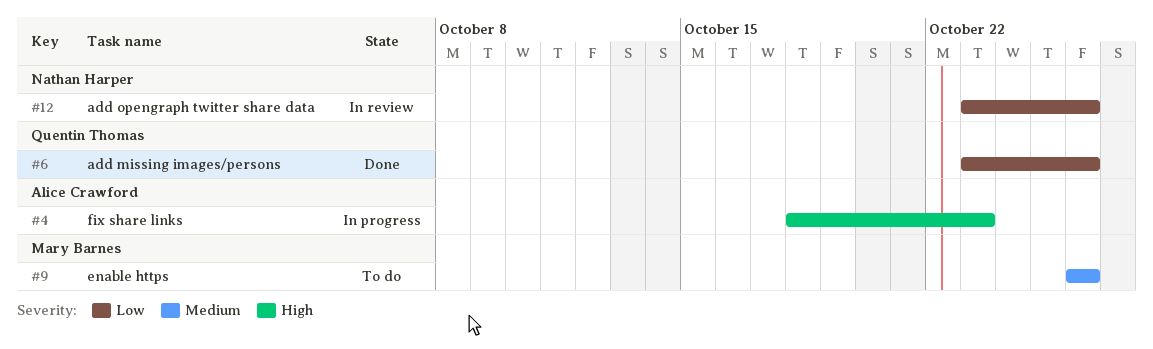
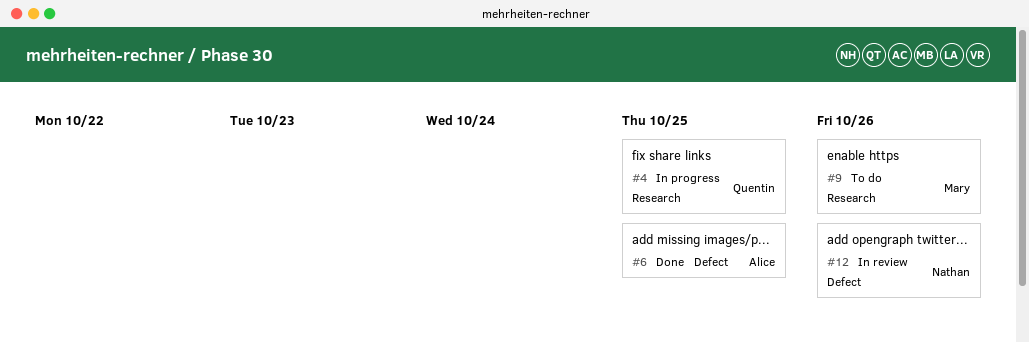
#4, owner: Alice Crawford -> Quentin Thomas
#4, due: Oct 23 -> Oct 25
#6, owner: Quentin Thomas -> Alice Crawford
#6, due: Oct 26 -> Oct 25

